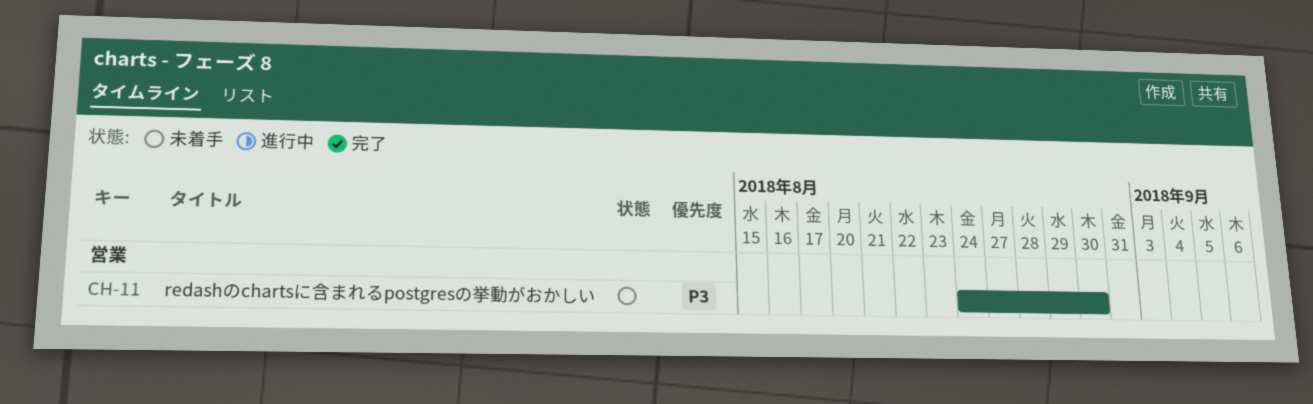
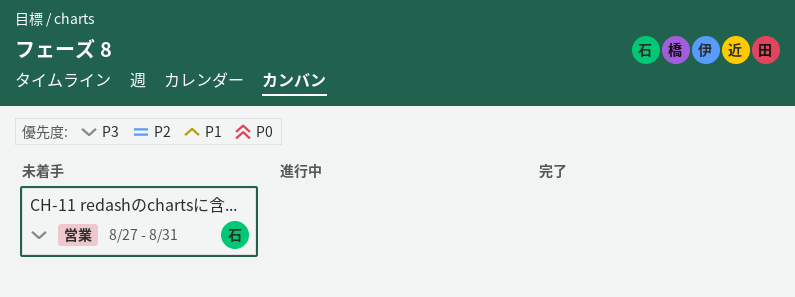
CH-11, start: Aug 24 -> Aug 27
CH-11, due: Aug 30 -> Aug 31

